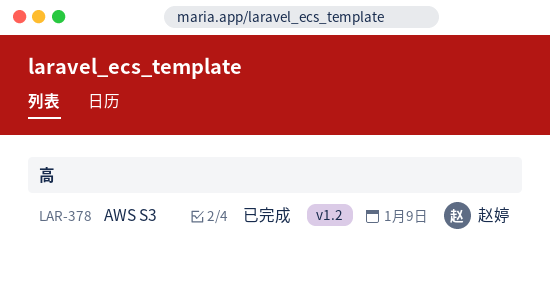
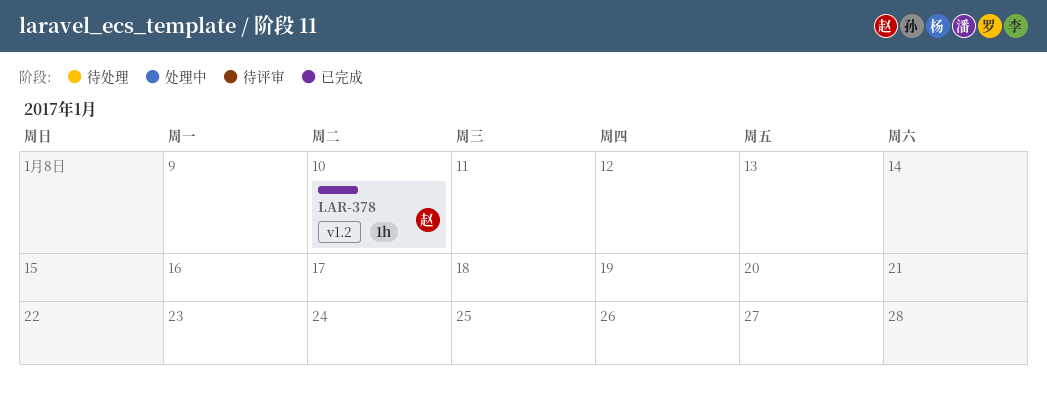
LAR-378, due: Jan 9 -> Jan 10

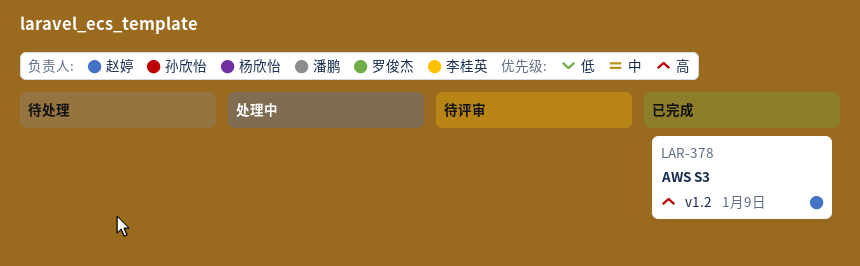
LAR-378, due: Jan 10 -> Jan 9

